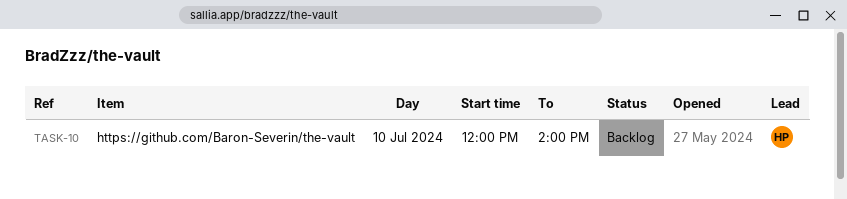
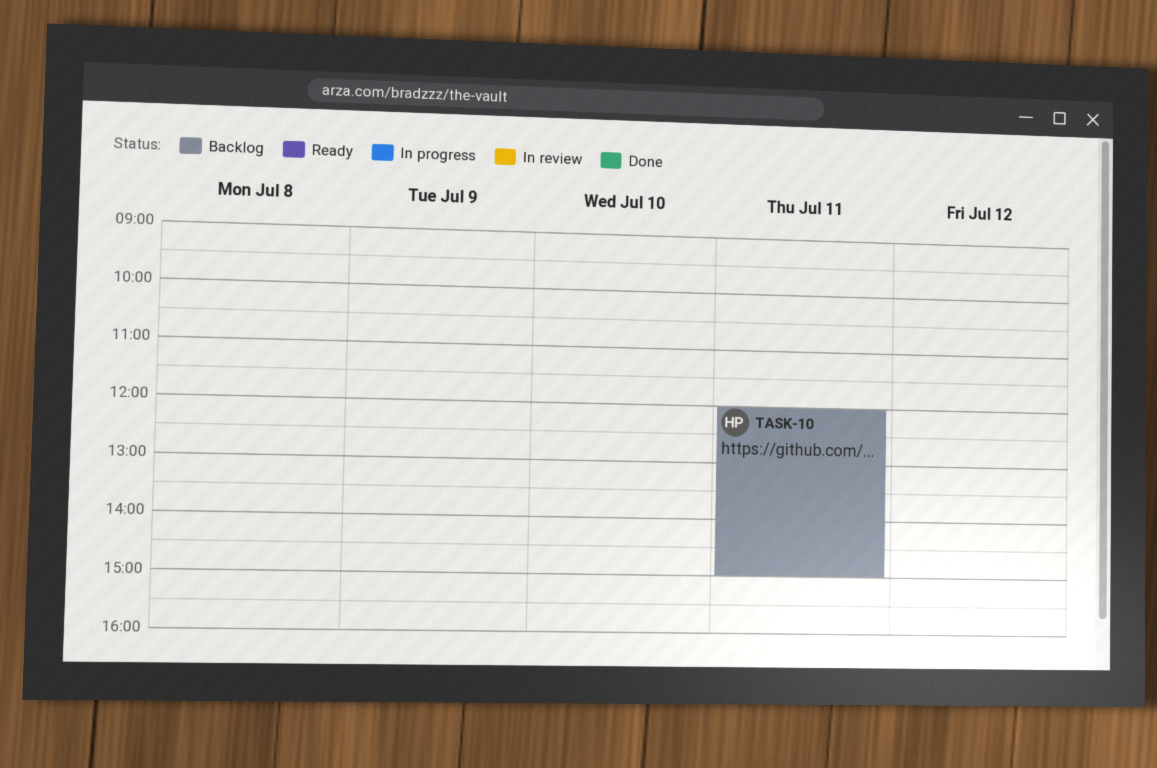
TASK-10, day: Jul 10 -> Jul 11
TASK-10, ends: 14:00 -> 15:00

